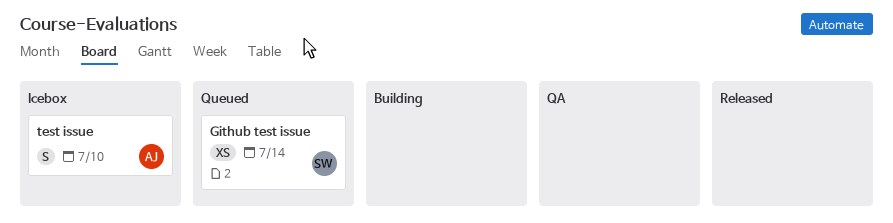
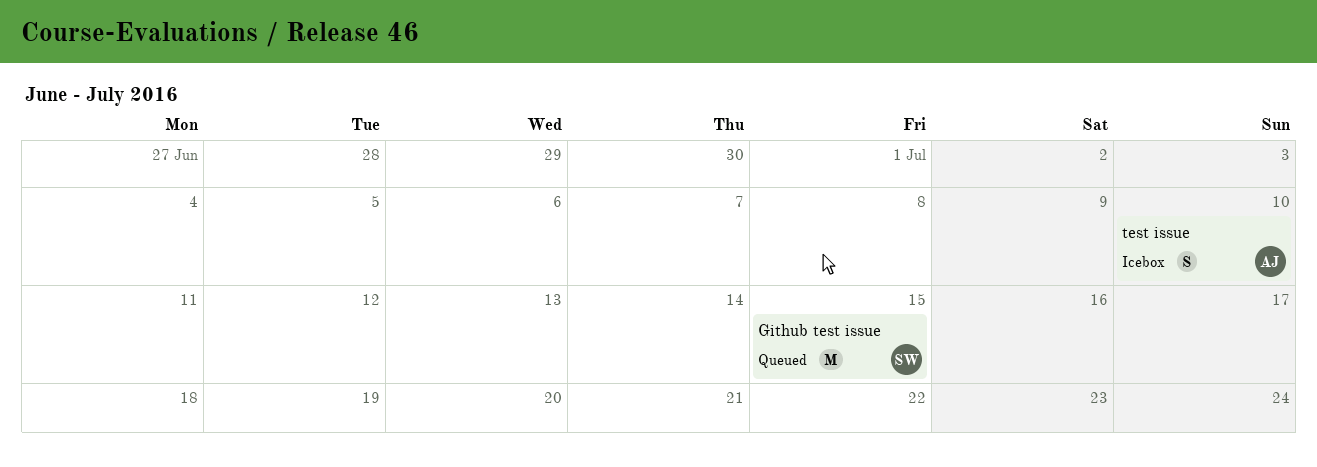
Github test issue, estimate: XS -> M
Github test issue, due: Jul 14 -> Jul 15

